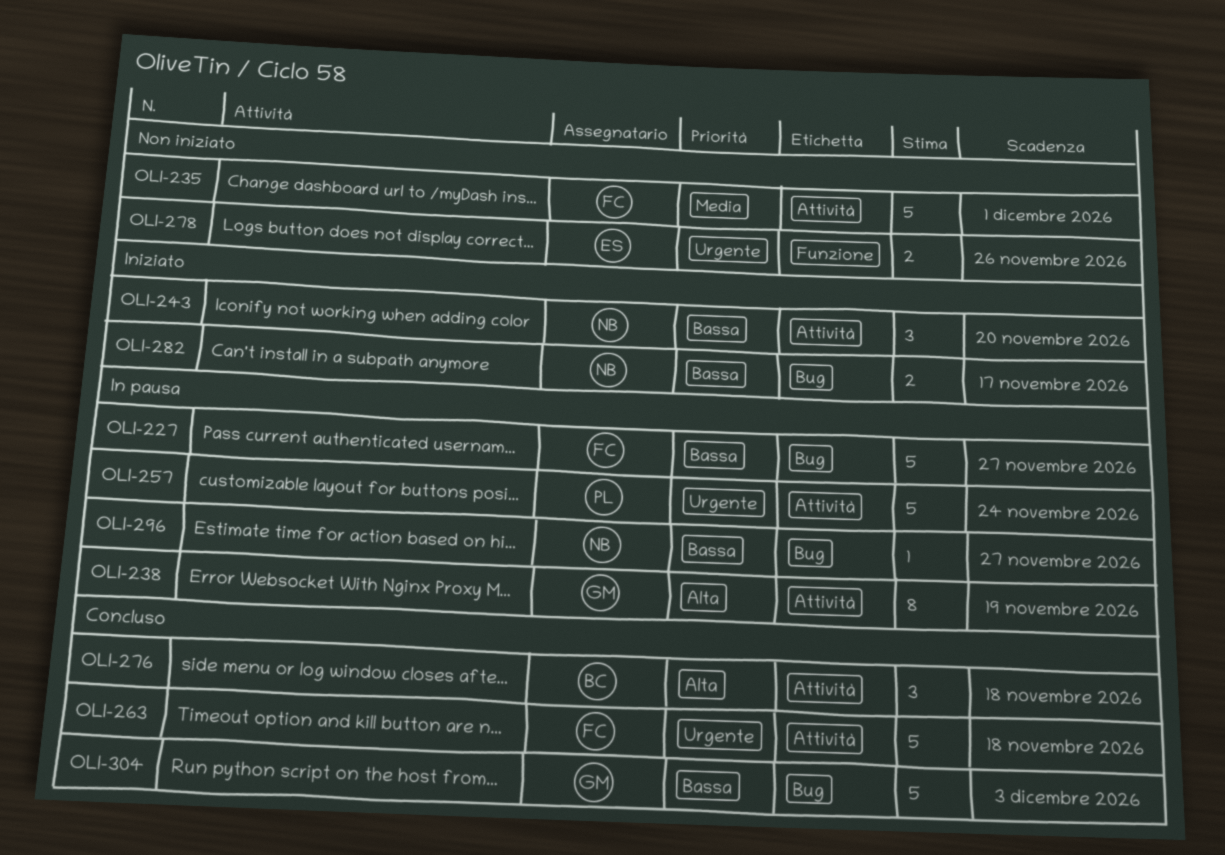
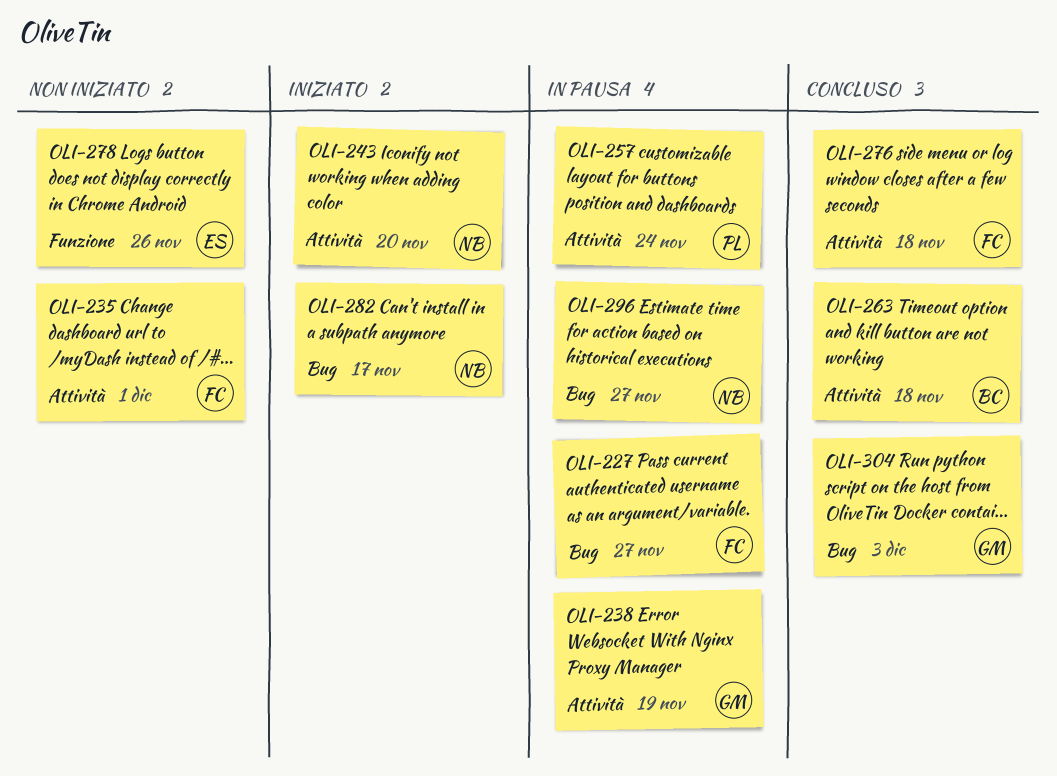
OLI-263, owner: FC -> BC
OLI-276, owner: BC -> FC

